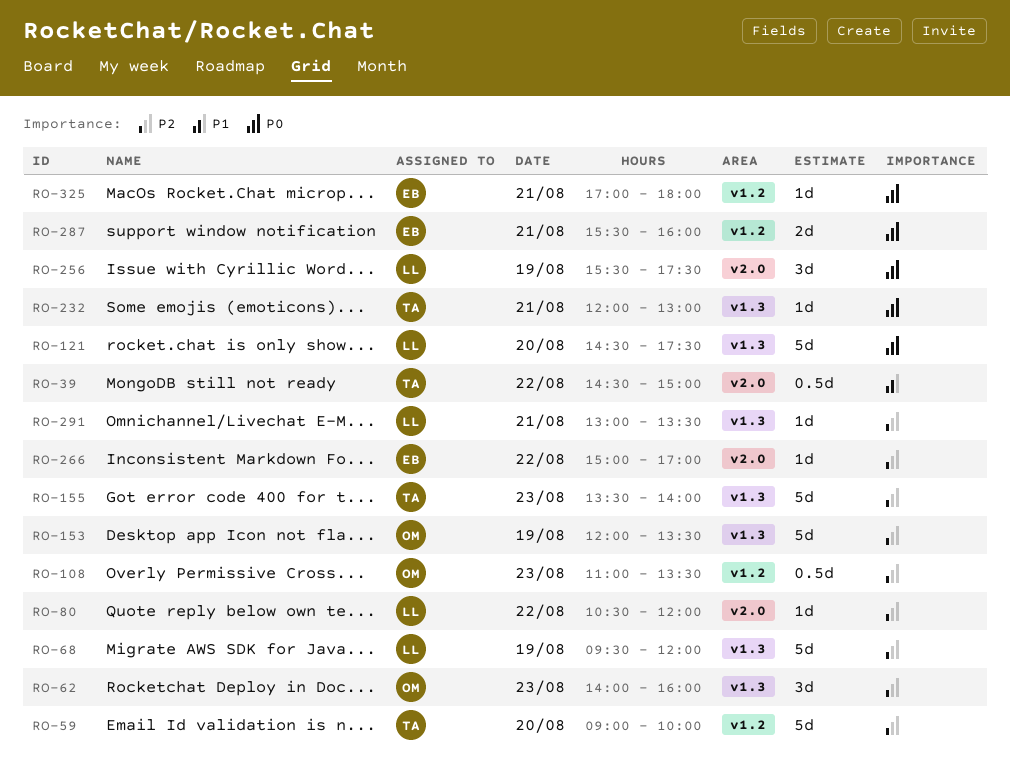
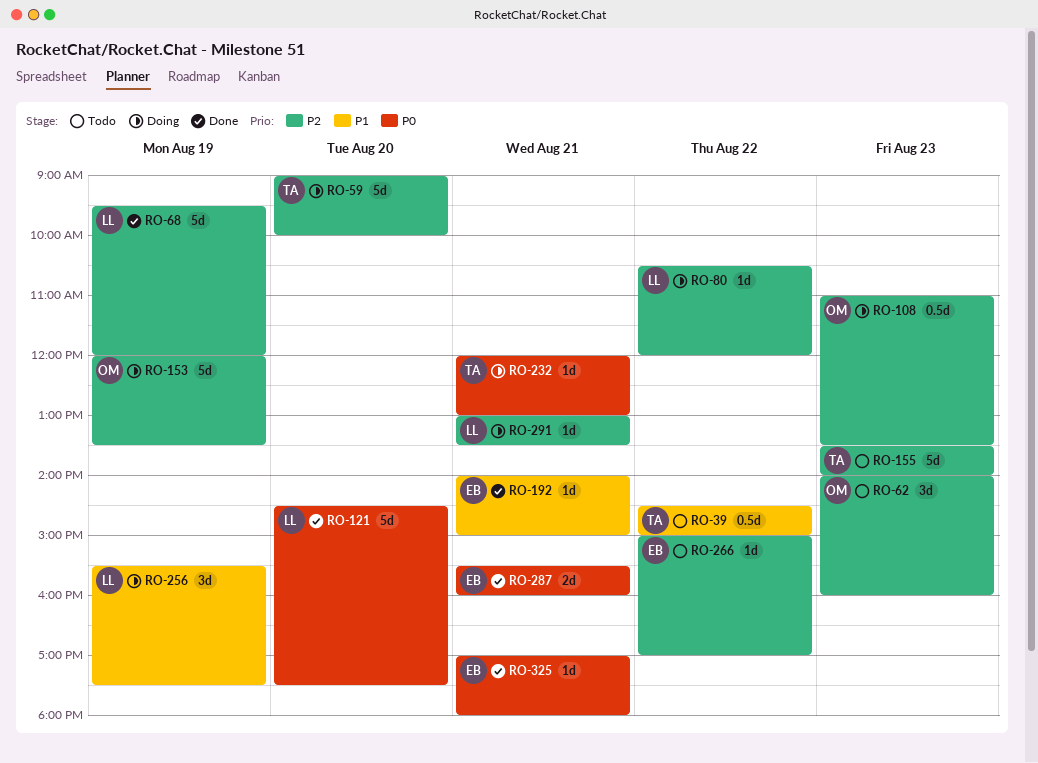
RO-192: none -> present
RO-256, priority: P0 -> P1

